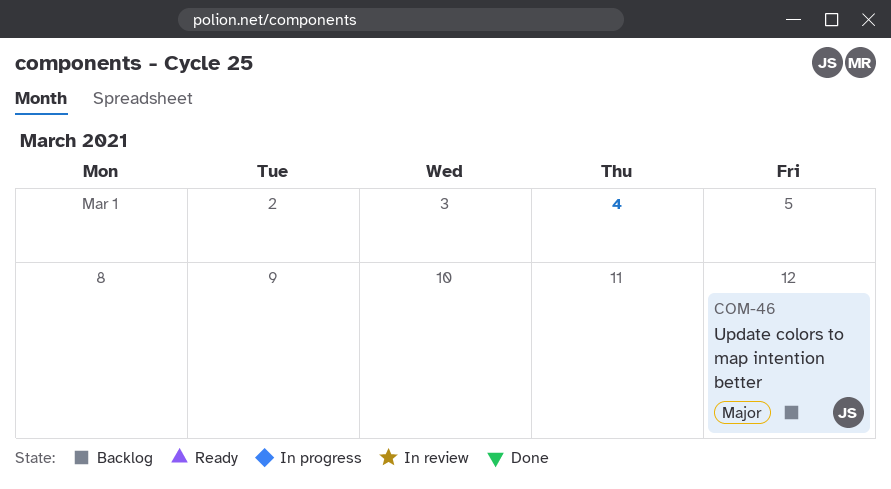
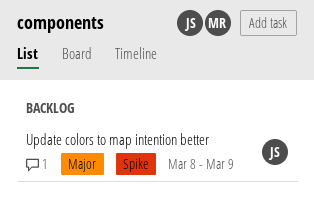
Update colors to map intention better, due: Mar 12 -> Mar 9

